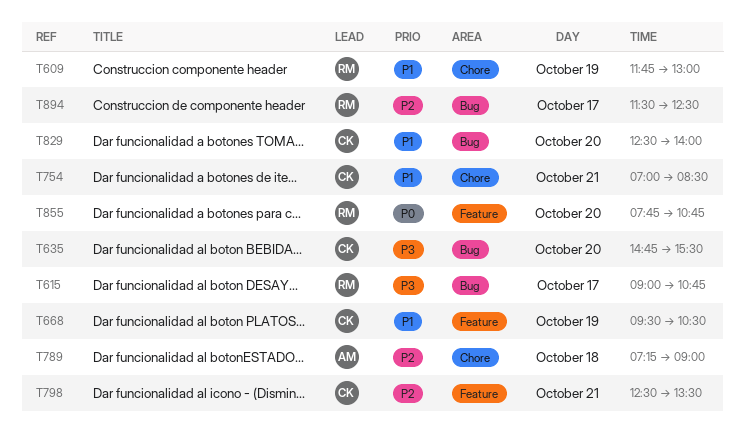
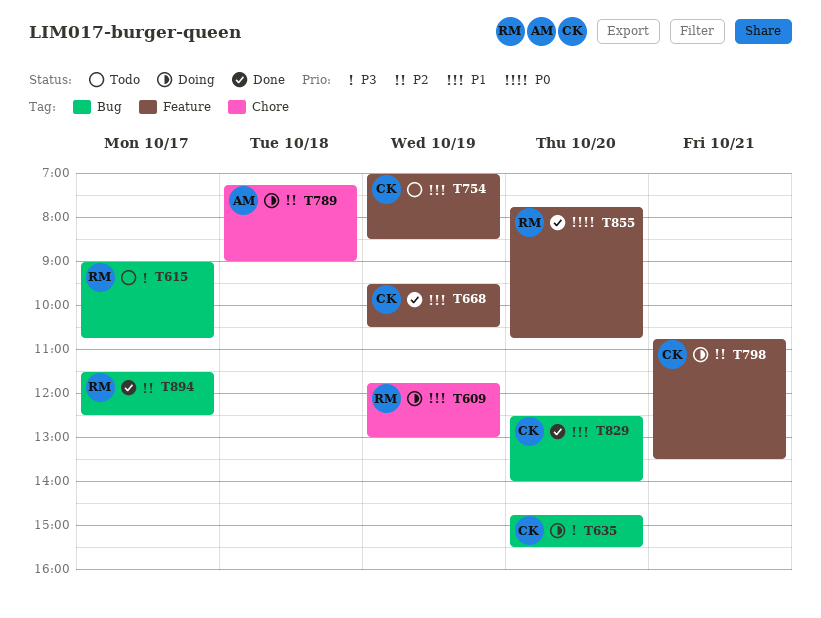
T754, label: Chore -> Feature
T754, day: Oct 21 -> Oct 19
T798, begins: 12:30 -> 10:45

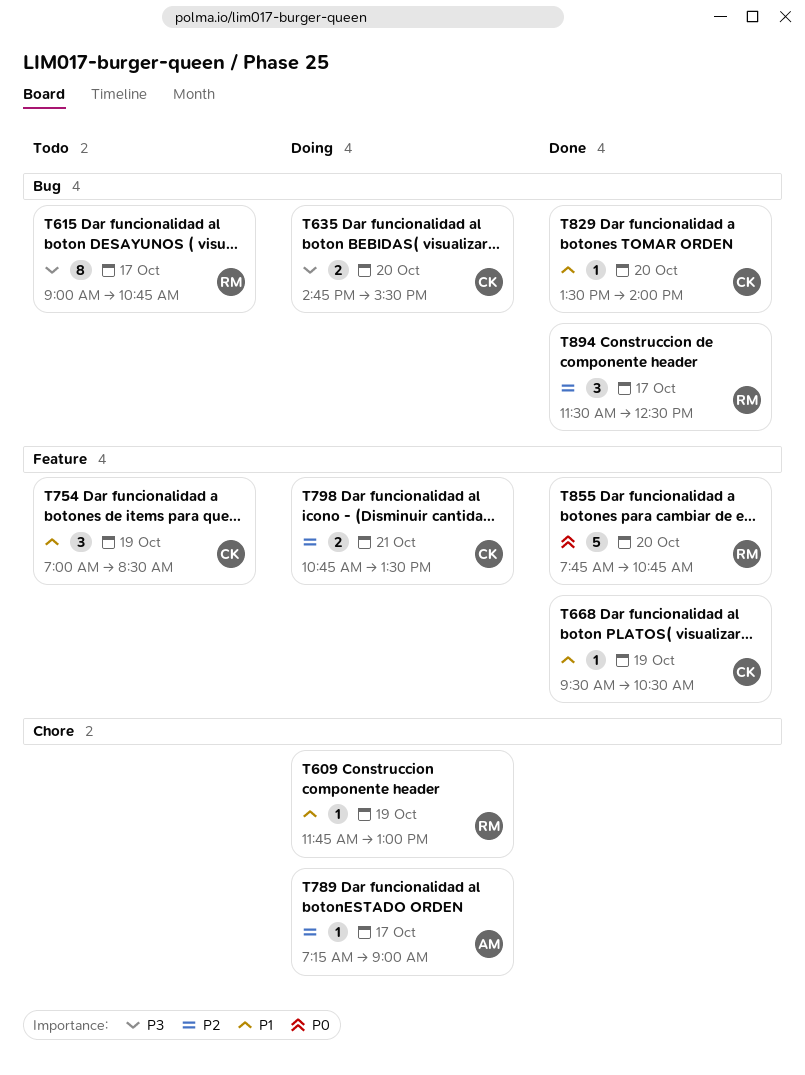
T789, day: Oct 18 -> Oct 17
T829, begins: 12:30 -> 13:30

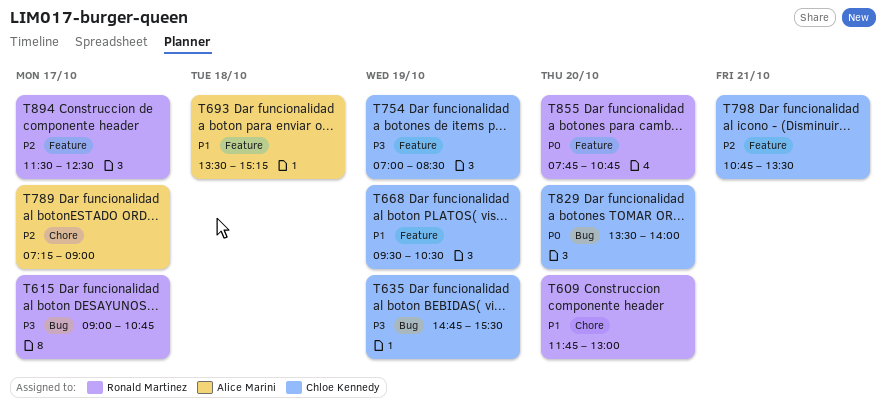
T609, day: Oct 19 -> Oct 20
T635, day: Oct 20 -> Oct 19
T693: none -> present
T754, priority: P1 -> P3
T829, priority: P1 -> P0
T894, label: Bug -> Feature

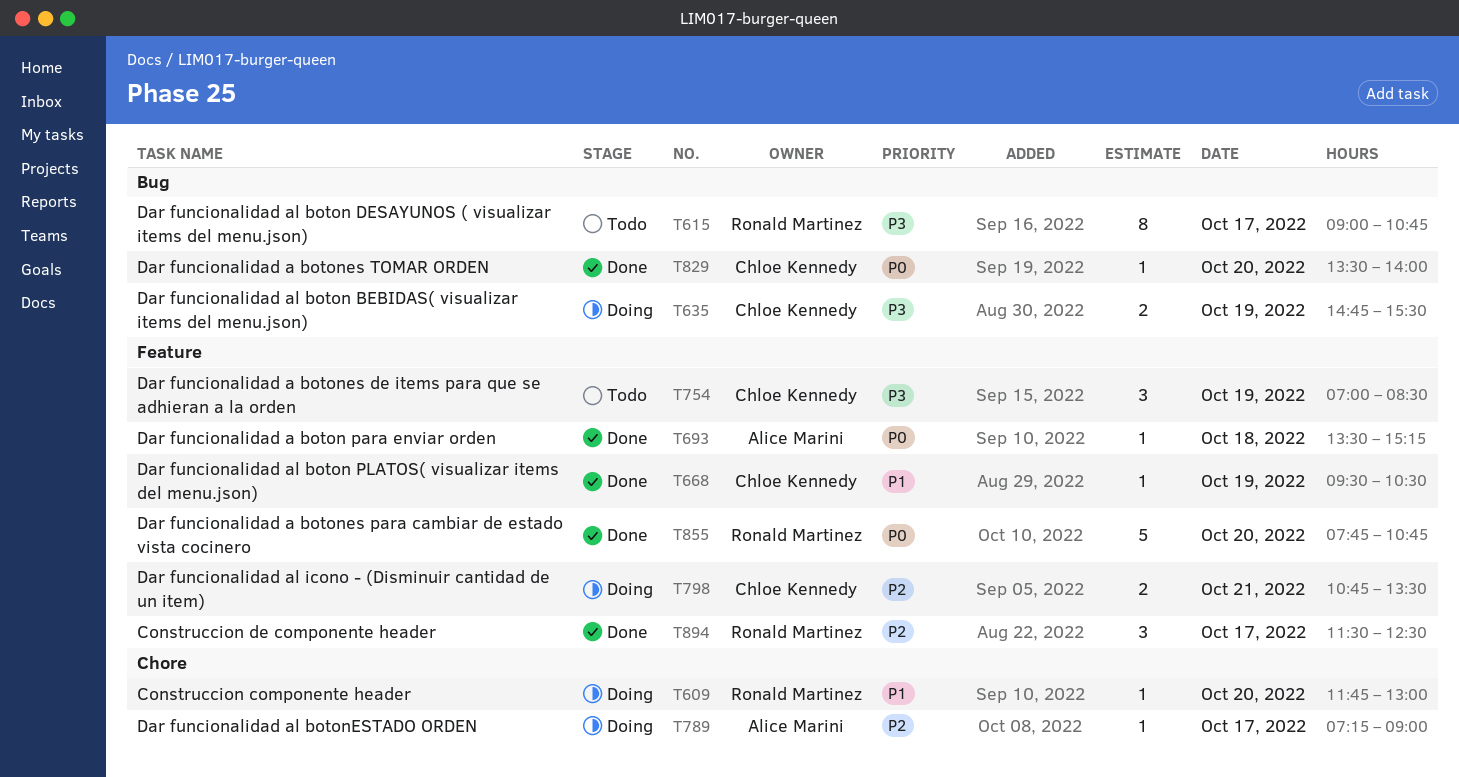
T693, priority: P1 -> P0

